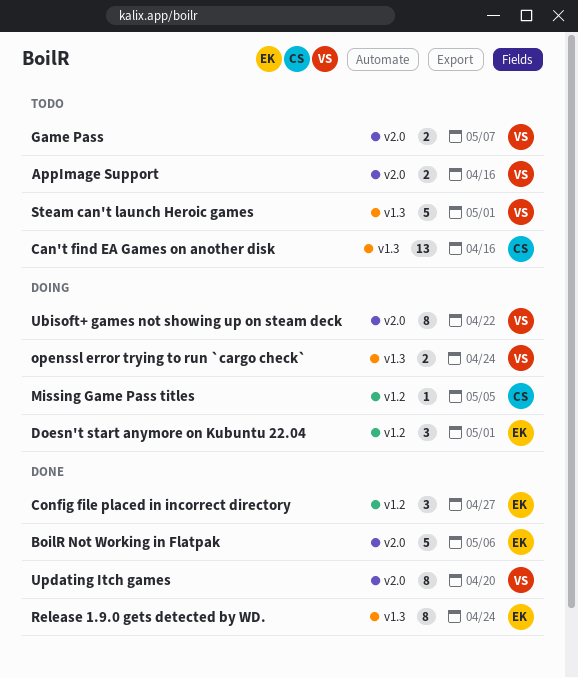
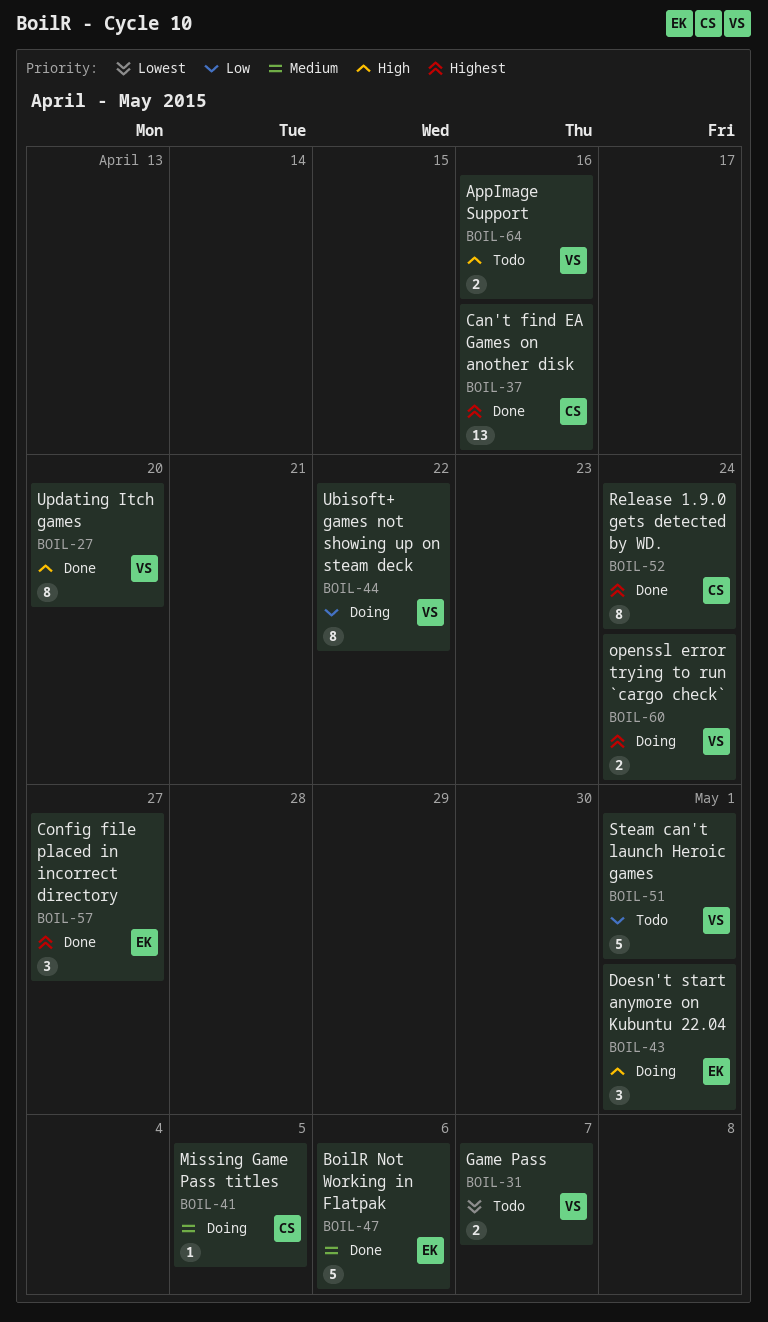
Can't find EA Games on another disk, status: Todo -> Done
Release 1.9.0 gets detected by WD., owner: EK -> CS

